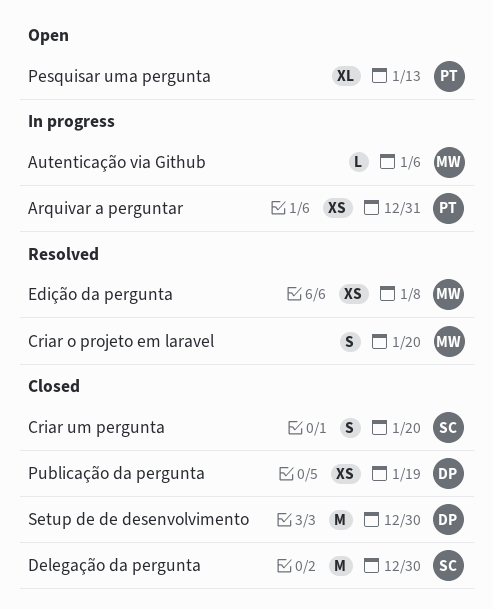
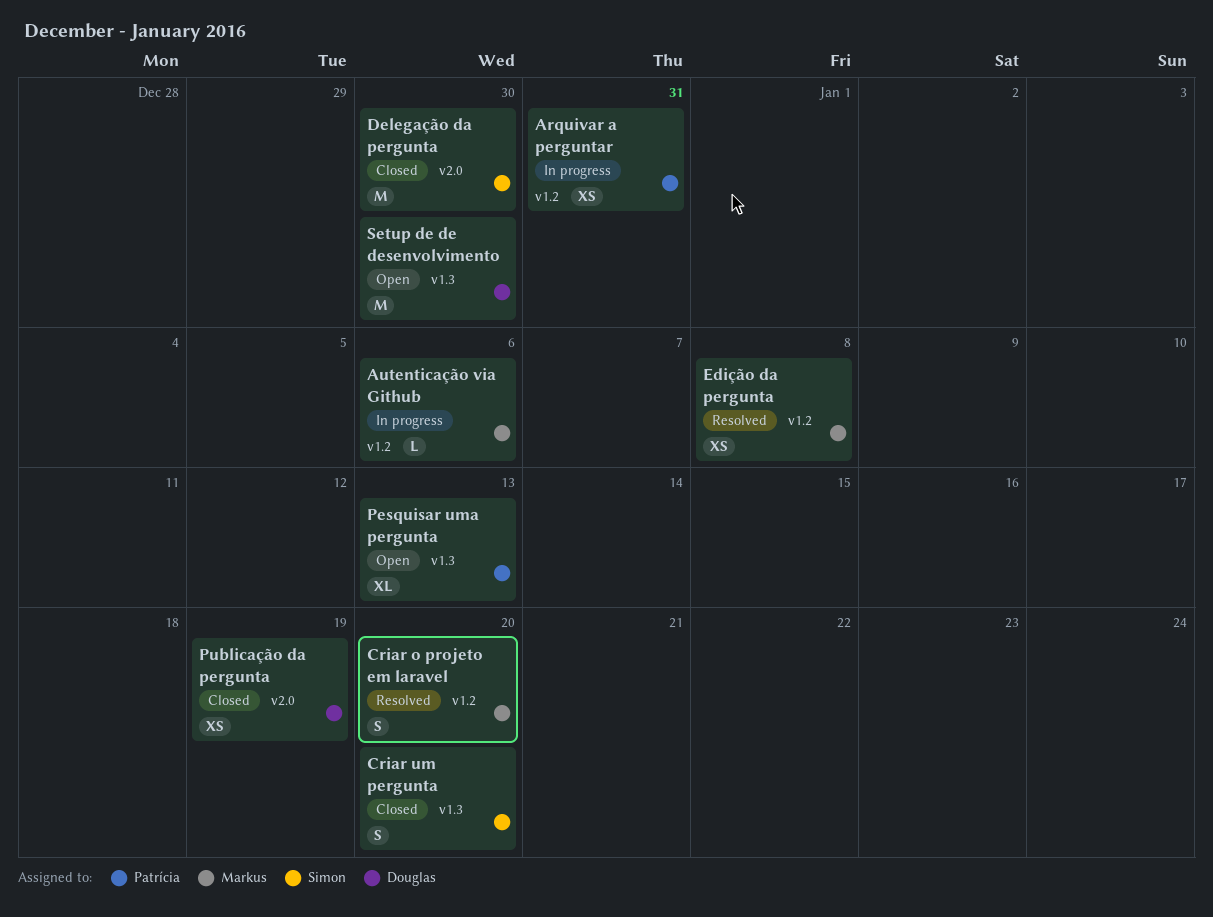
Setup de de desenvolvimento, status: Closed -> Open

